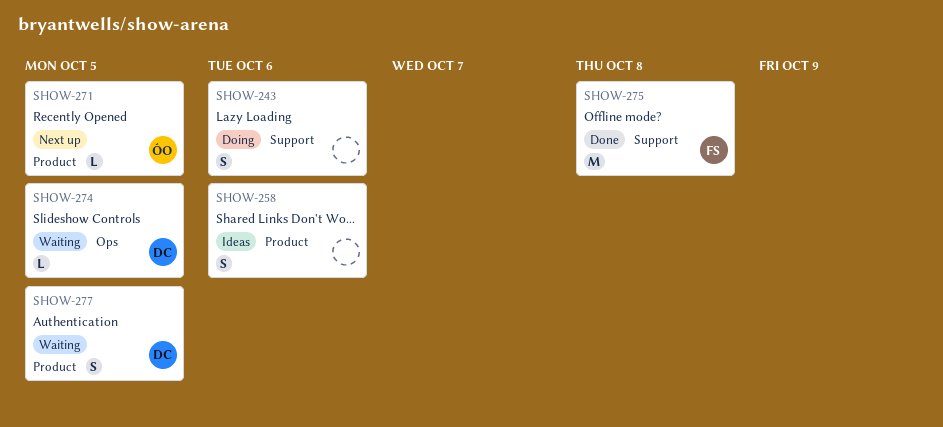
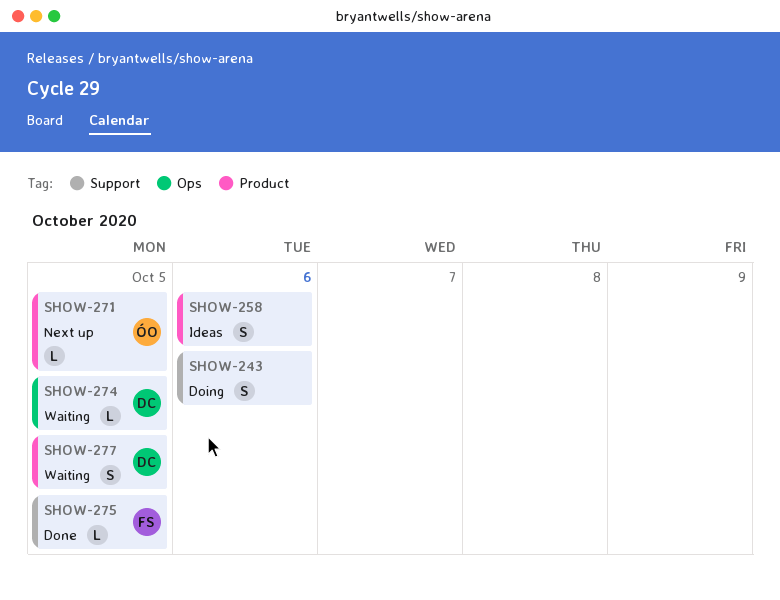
SHOW-275, estimate: M -> L
SHOW-275, due: Oct 8 -> Oct 5

